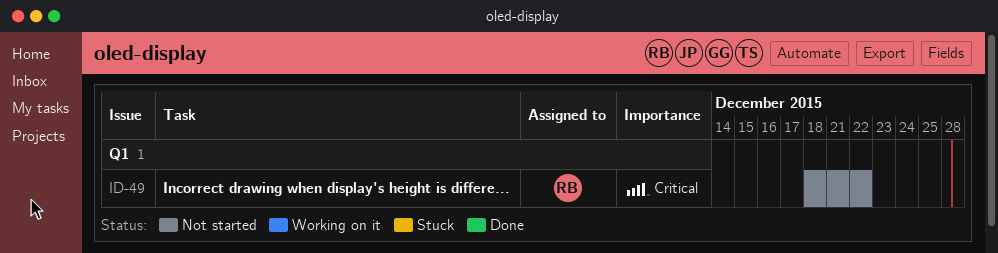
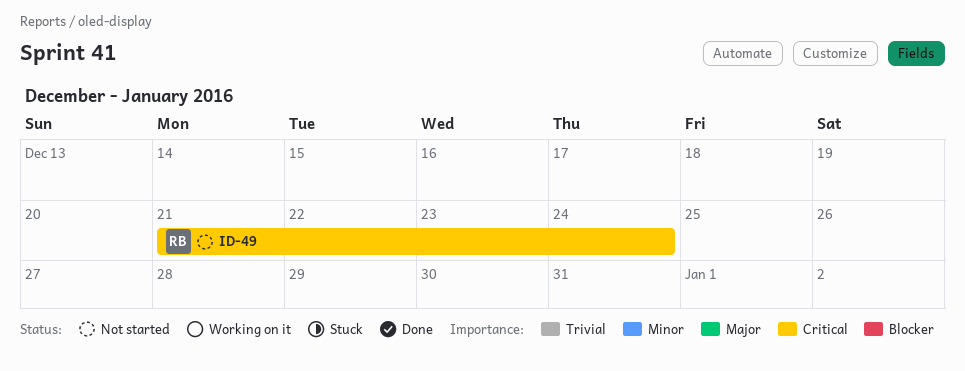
ID-49, start: Dec 18 -> Dec 21
ID-49, due: Dec 22 -> Dec 24

